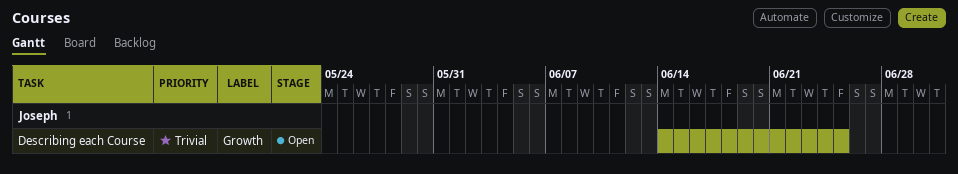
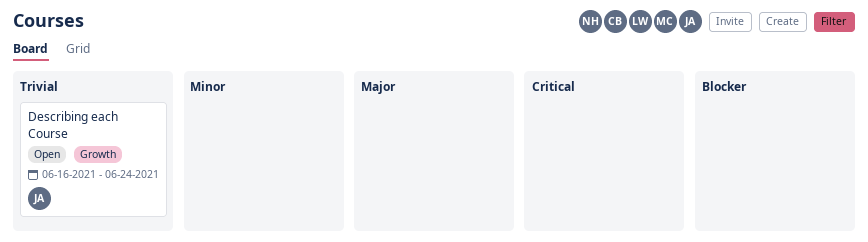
Describing each Course, start: Jun 14 -> Jun 16
Describing each Course, due: Jun 25 -> Jun 24

